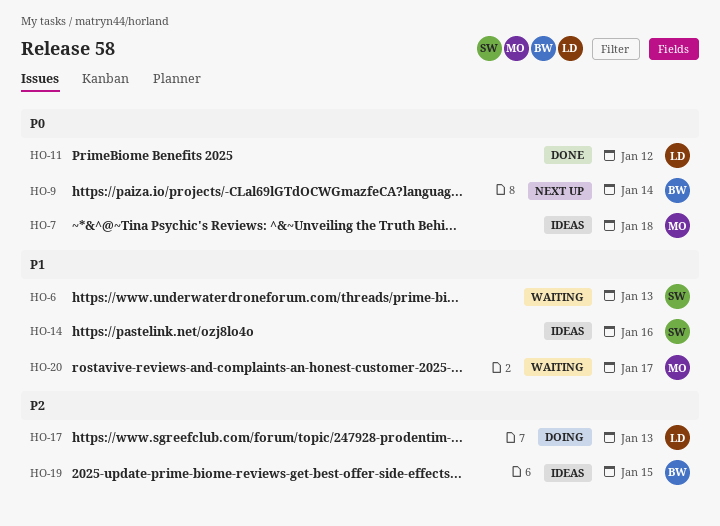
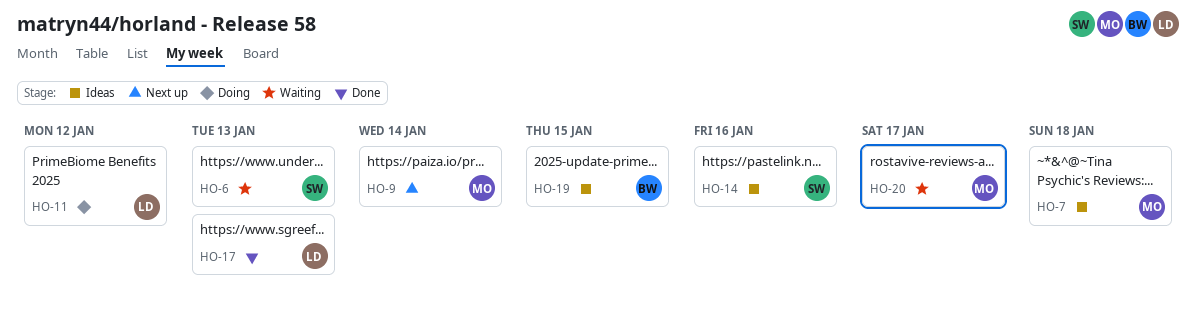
HO-9, owner: BW -> MO
HO-11, status: Done -> Doing
HO-17, status: Doing -> Done

